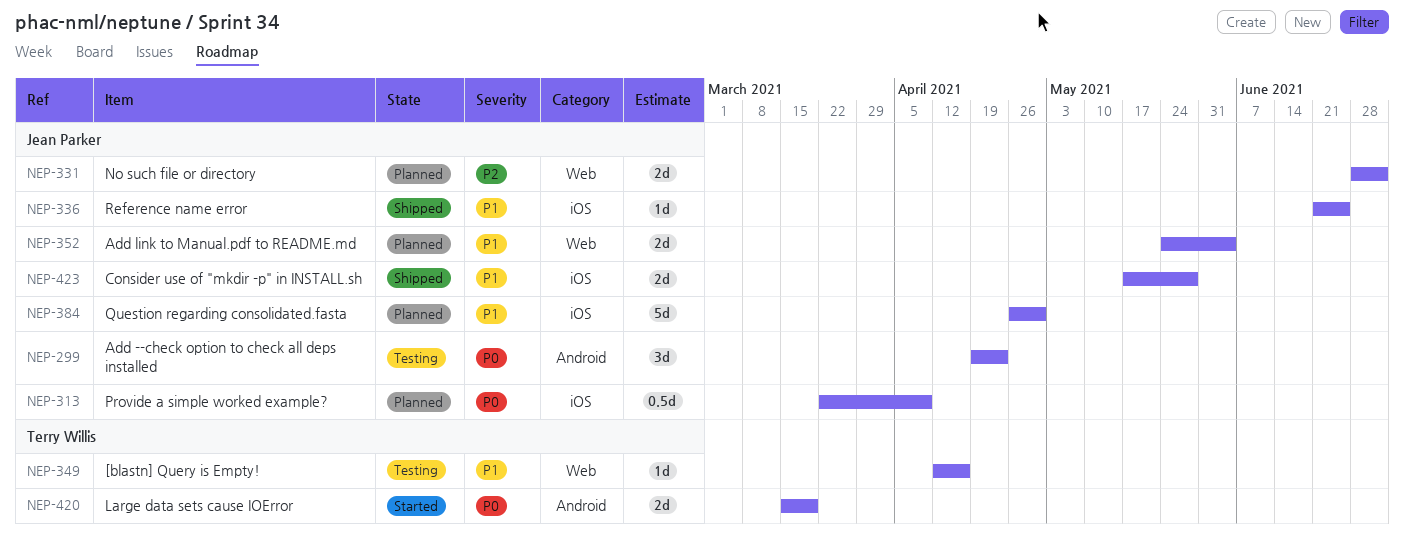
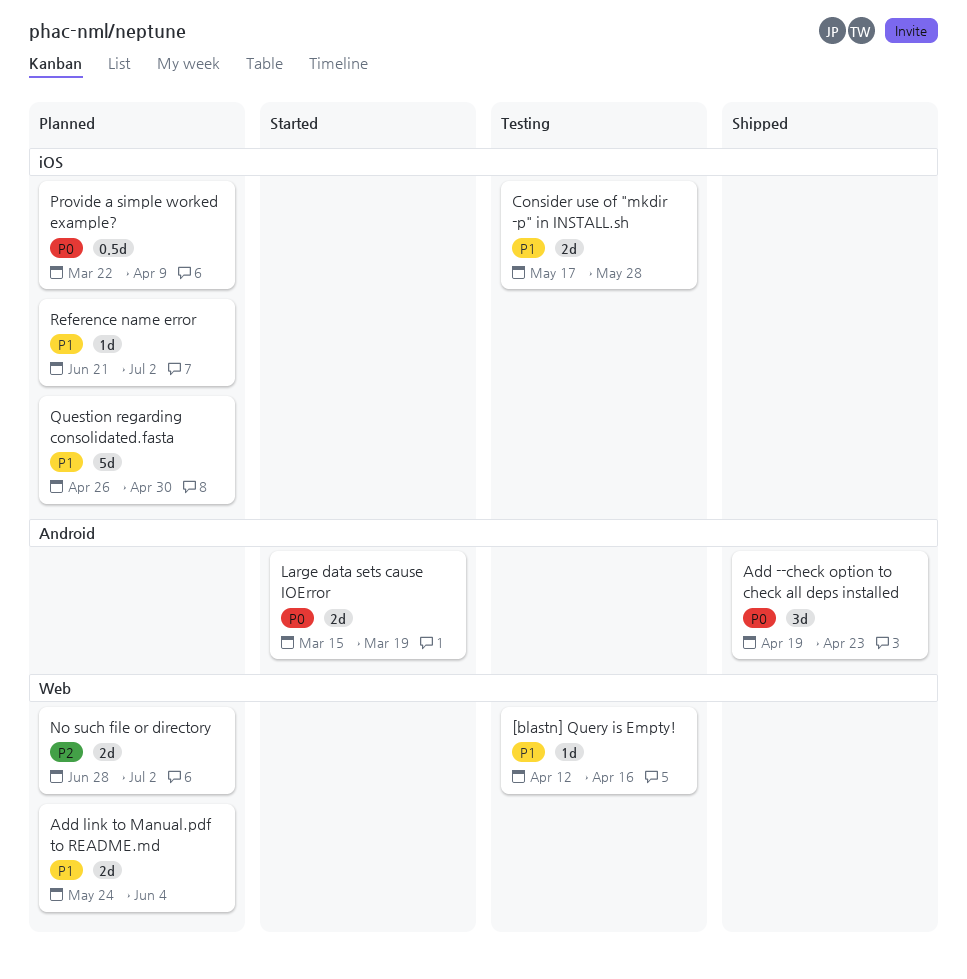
Add --check option to check all deps installed, status: Testing -> Shipped
Consider use of "mkdir -p" in INSTALL.sh, status: Shipped -> Testing
Reference name error, status: Shipped -> Planned
Reference name error, due: Jun 25 -> Jul 2

